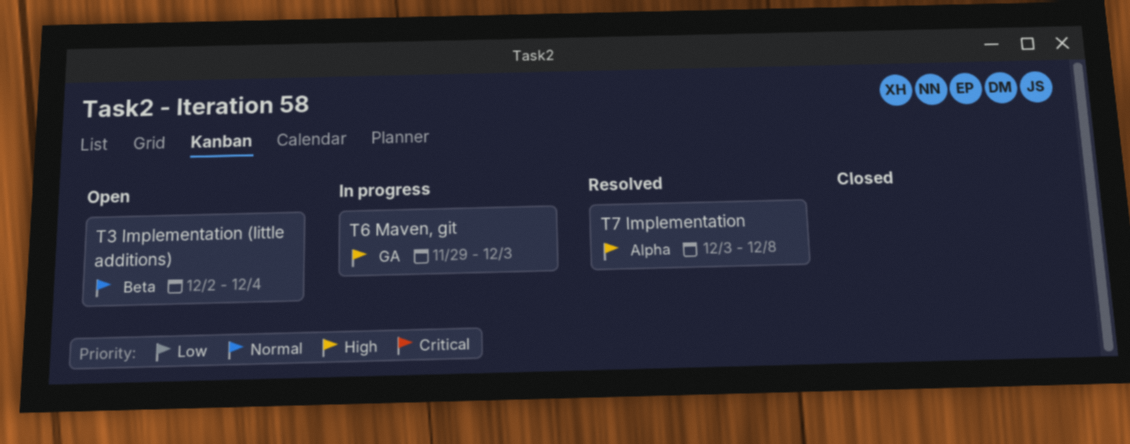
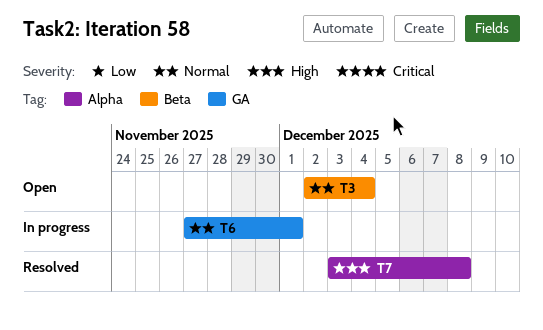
T6, priority: High -> Normal
T6, start: Nov 29 -> Nov 27
T6, due: Dec 3 -> Dec 1

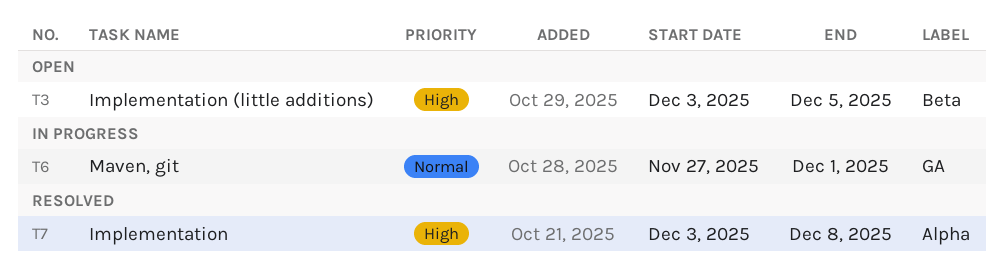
T3, priority: Normal -> High
T3, start: Dec 2 -> Dec 3
T3, due: Dec 4 -> Dec 5

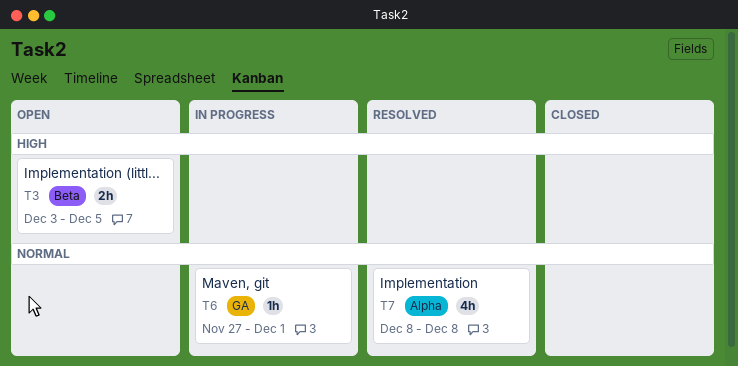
T7, priority: High -> Normal
T7, start: Dec 3 -> Dec 8

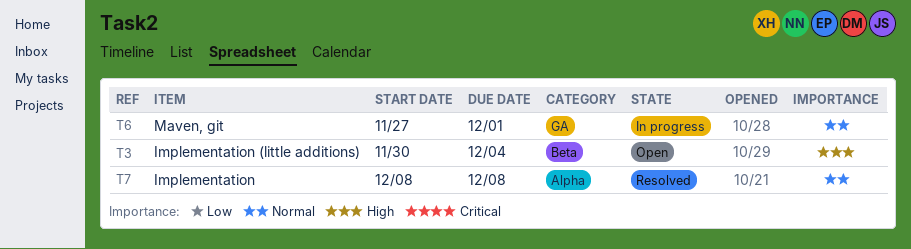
T3, start: Dec 3 -> Nov 30
T3, due: Dec 5 -> Dec 4

